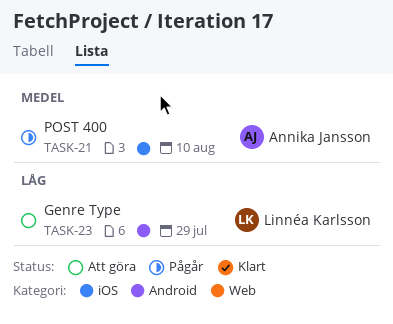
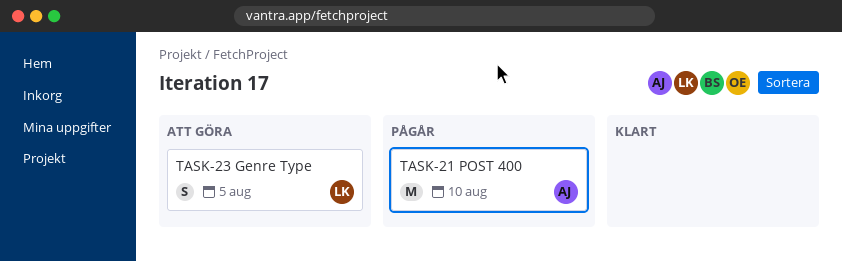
TASK-23, due: Jul 29 -> Aug 5

